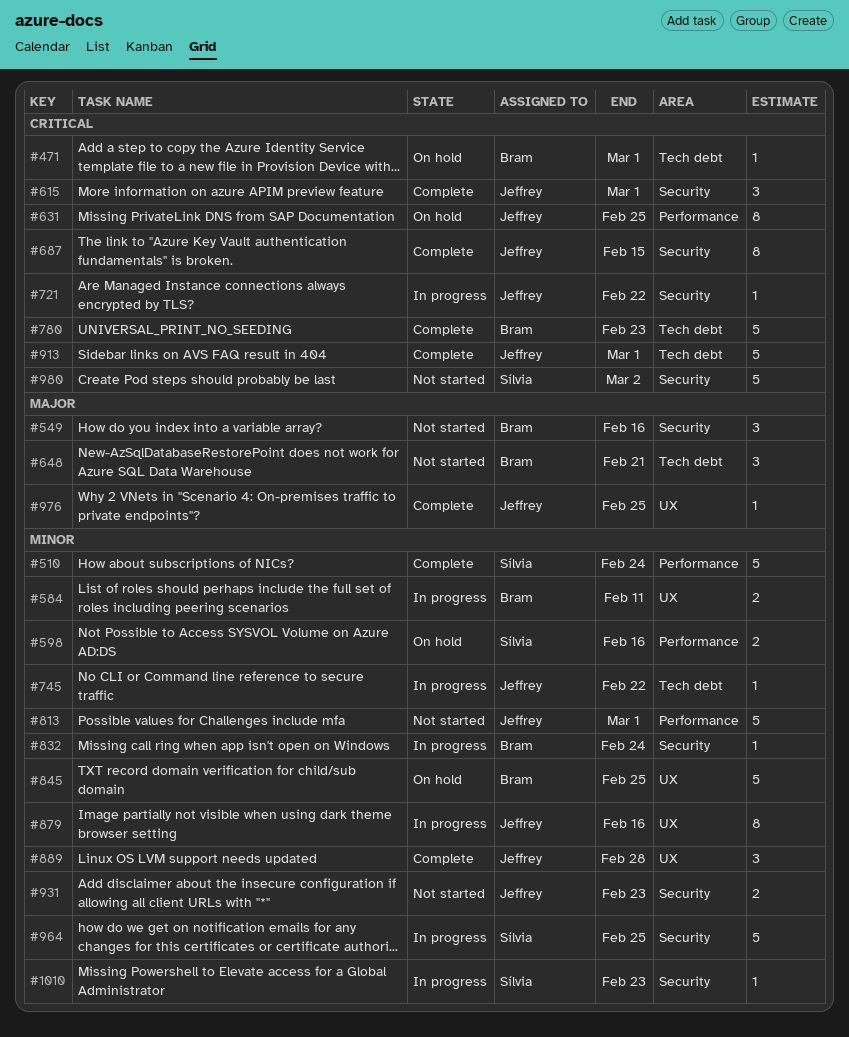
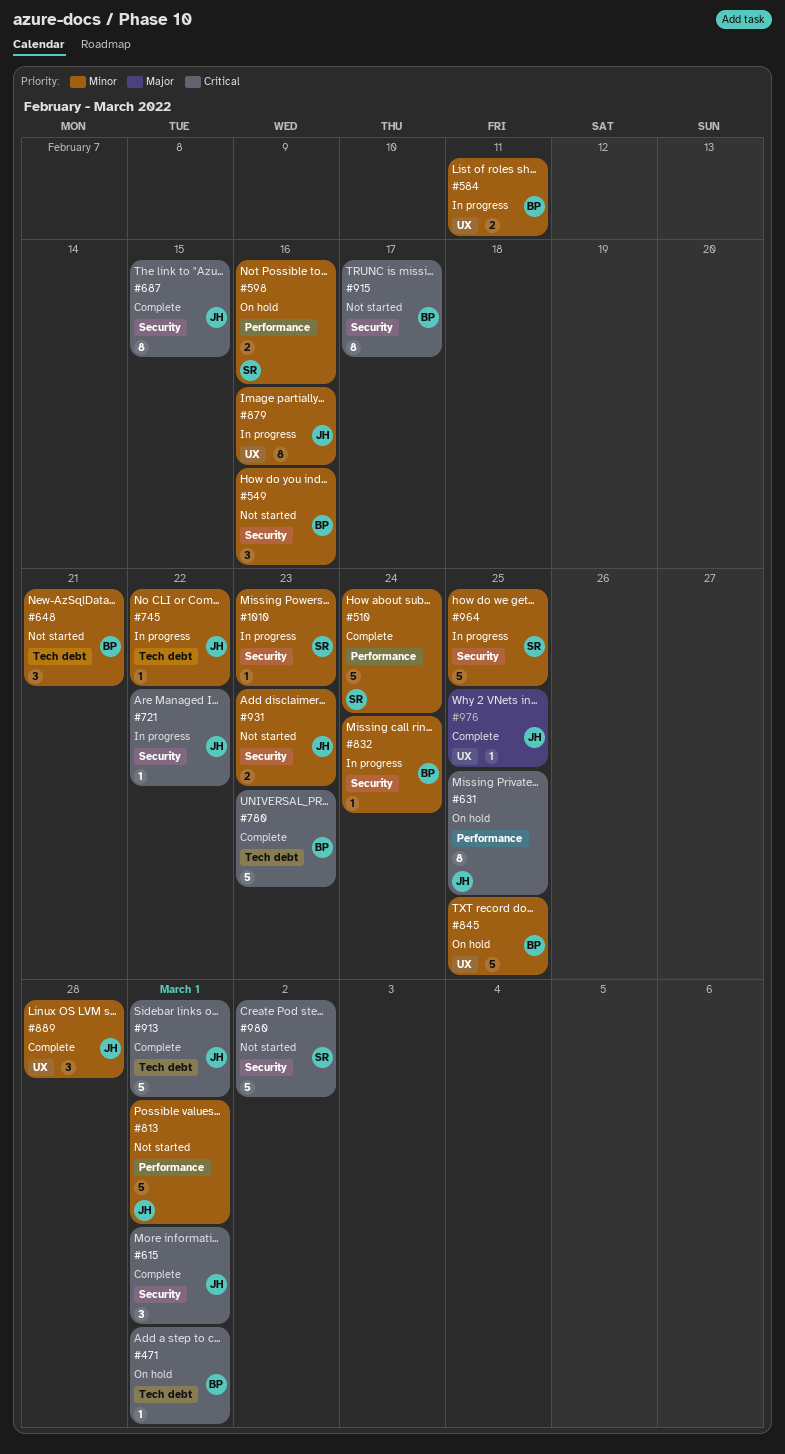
#549, priority: Major -> Minor
#648, priority: Major -> Minor
#915: none -> present

